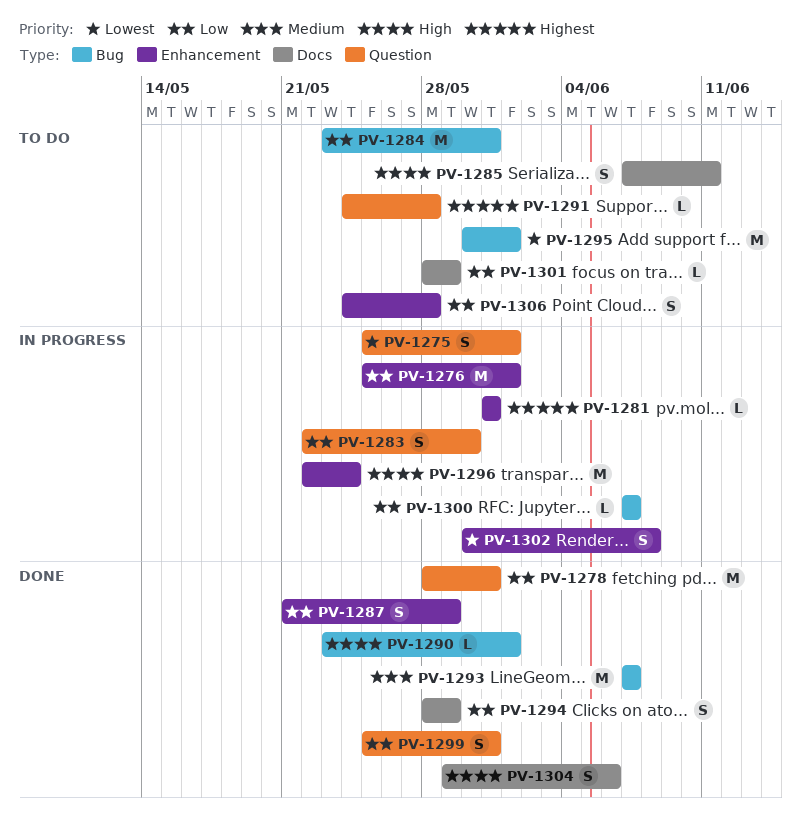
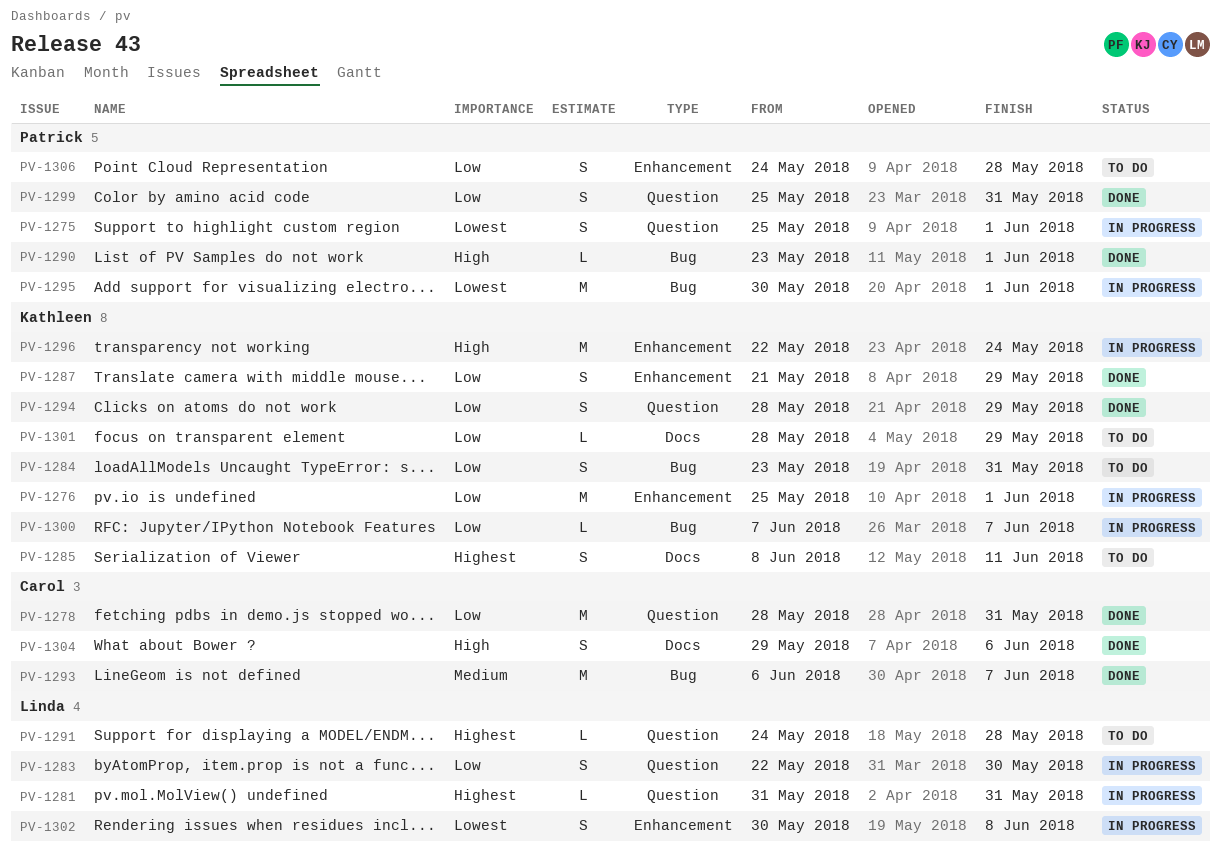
PV-1281, label: Enhancement -> Question
PV-1284, estimate: M -> S
PV-1285, priority: High -> Highest
PV-1285, start: Jun 7 -> Jun 8
PV-1293, start: Jun 7 -> Jun 6
PV-1294, label: Docs -> Question
PV-1295, status: To do -> In progress

